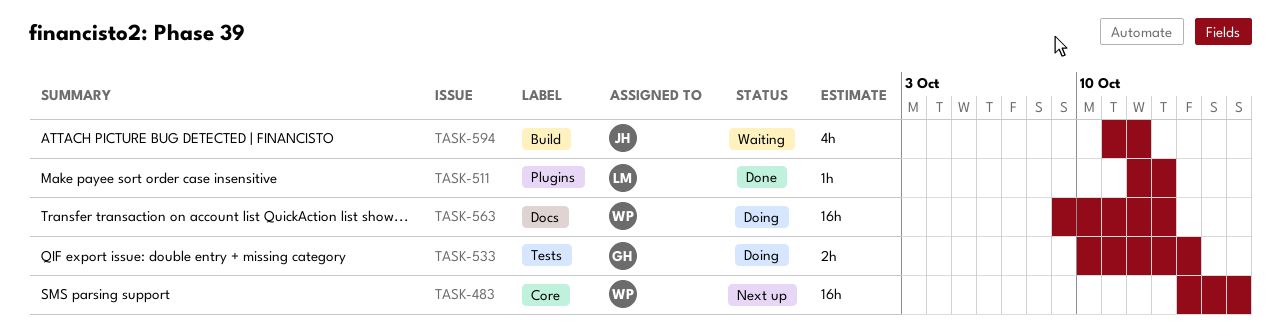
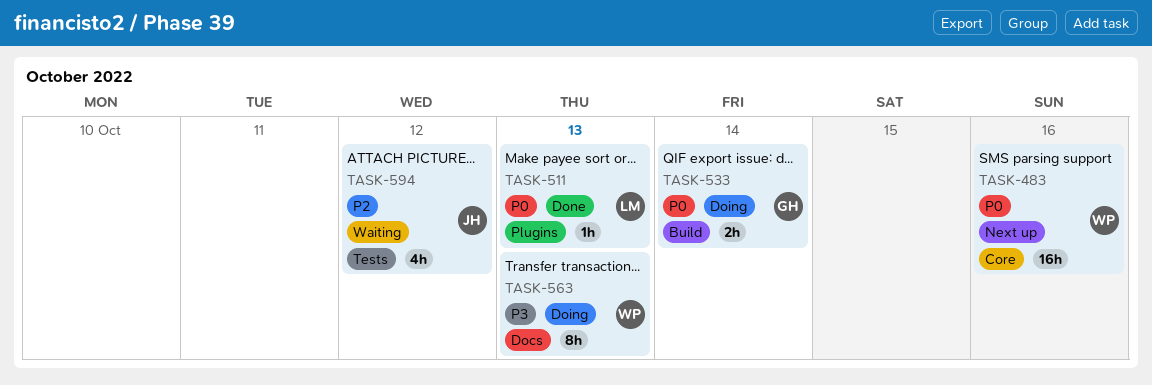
TASK-533, label: Tests -> Build
TASK-563, estimate: 16h -> 8h
TASK-594, label: Build -> Tests

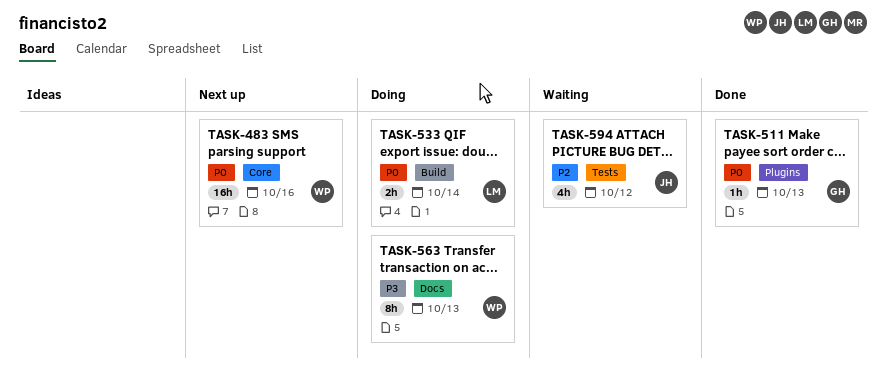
TASK-511, owner: LM -> GH
TASK-533, owner: GH -> LM

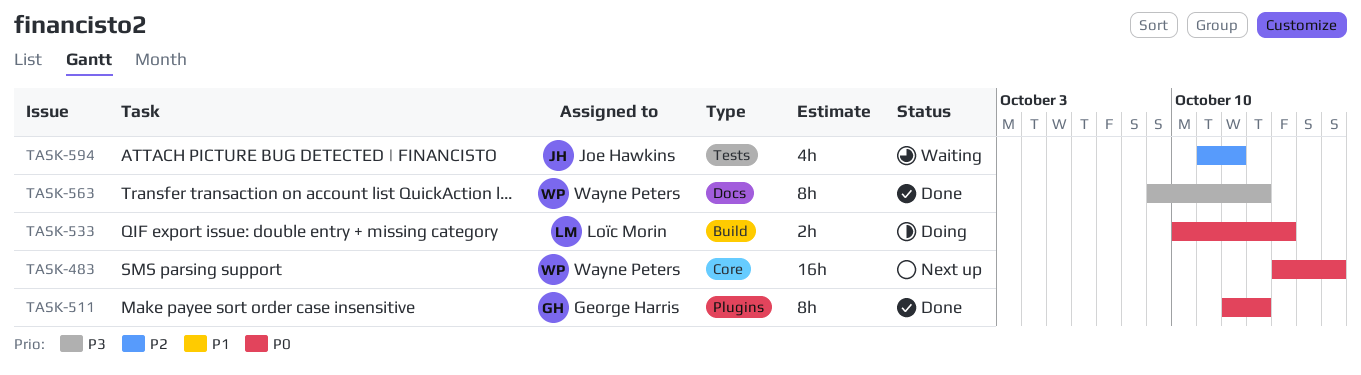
TASK-511, estimate: 1h -> 8h
TASK-563, status: Doing -> Done

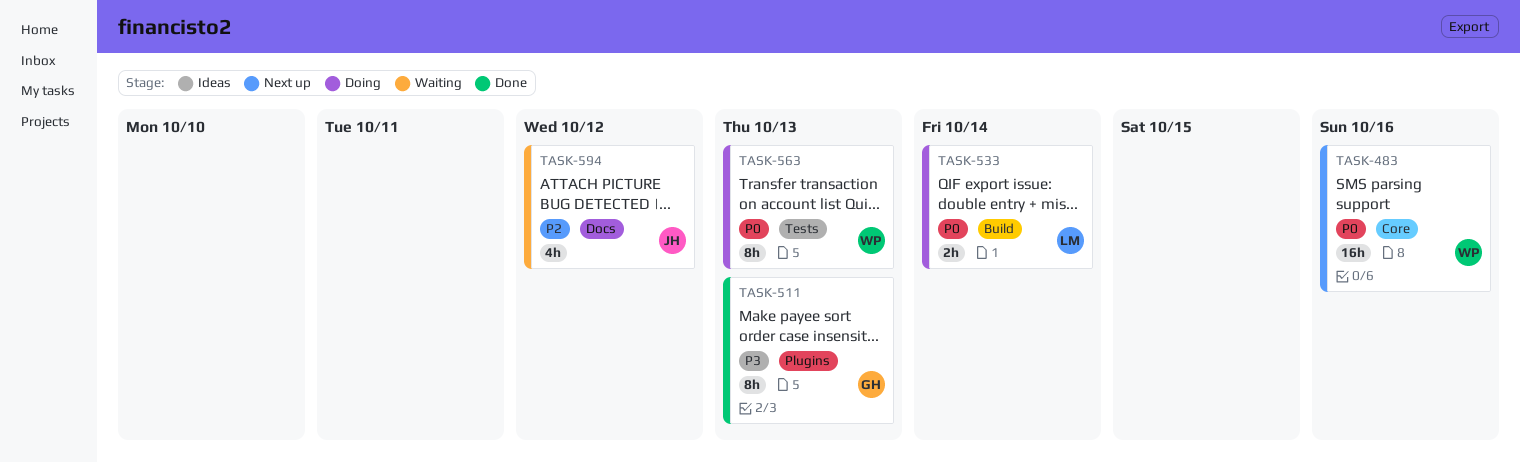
TASK-511, priority: P0 -> P3
TASK-563, status: Done -> Doing
TASK-563, priority: P3 -> P0
TASK-563, label: Docs -> Tests
TASK-594, label: Tests -> Docs

